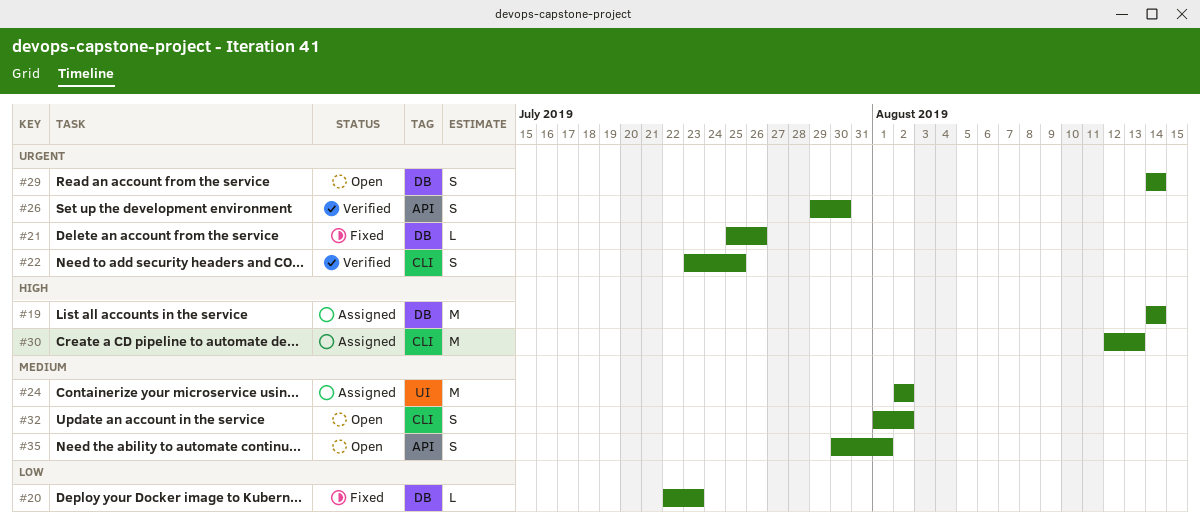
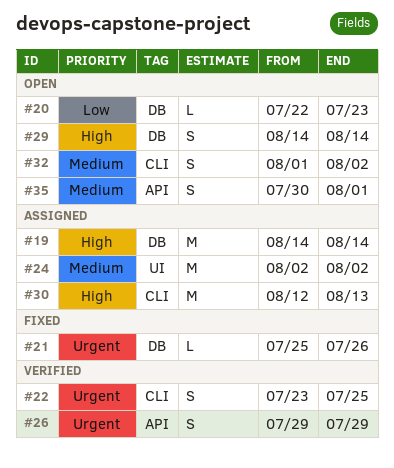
#20, status: Fixed -> Open
#26, due: Jul 30 -> Jul 29
#29, priority: Urgent -> High

